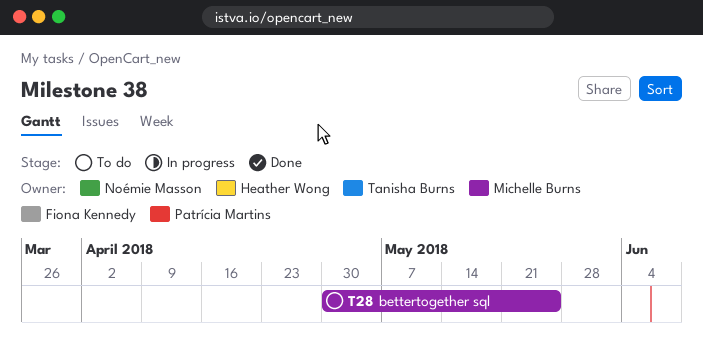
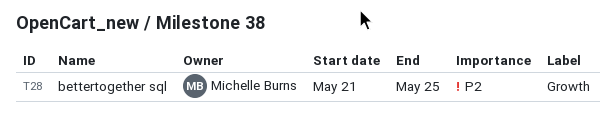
T28, start: Apr 30 -> May 21

